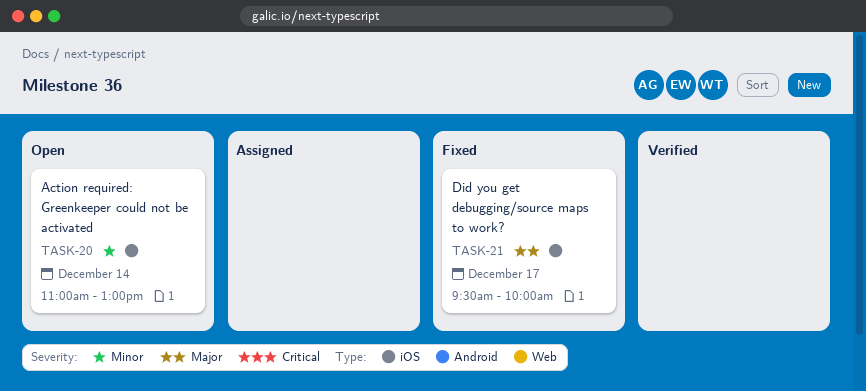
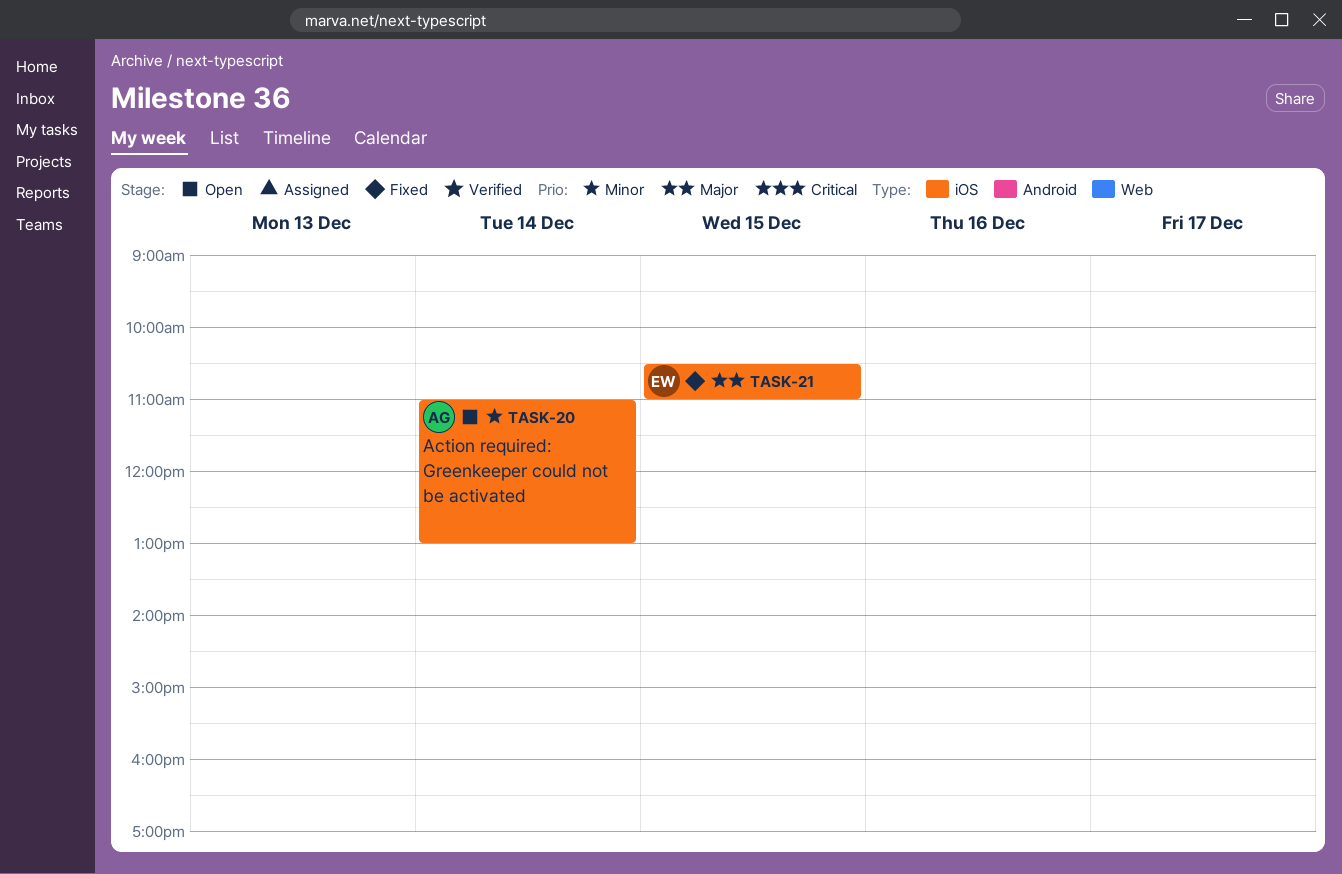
TASK-21, day: Dec 17 -> Dec 15
TASK-21, begins: 09:30 -> 10:30
TASK-21, ends: 10:00 -> 11:00

